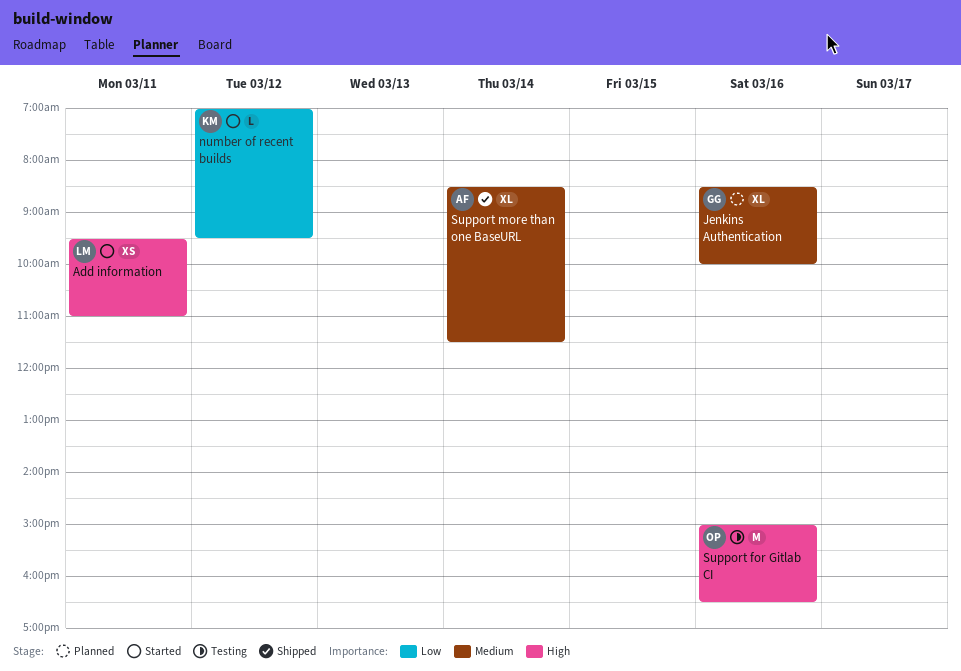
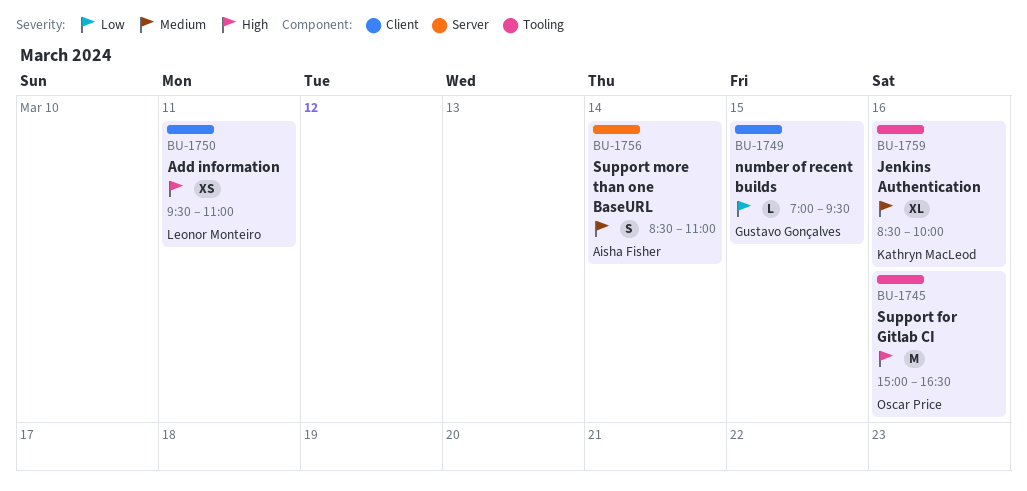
Jenkins Authentication, owner: Gustavo Gonçalves -> Kathryn MacLeod
number of recent builds, owner: Kathryn MacLeod -> Gustavo Gonçalves
number of recent builds, day: Mar 12 -> Mar 15
Support more than one BaseURL, estimate: XL -> S
Support more than one BaseURL, ends: 11:30 -> 11:00

